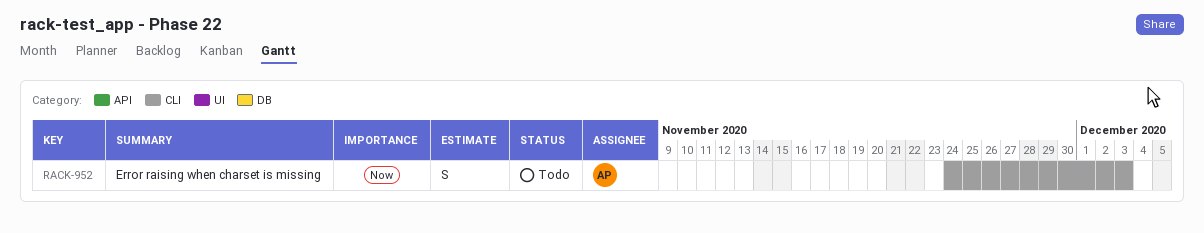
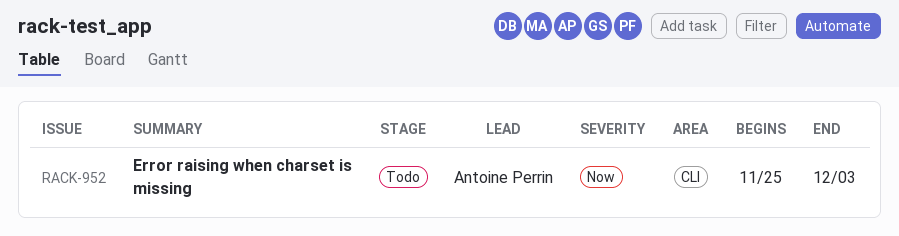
RACK-952, start: Nov 24 -> Nov 25

